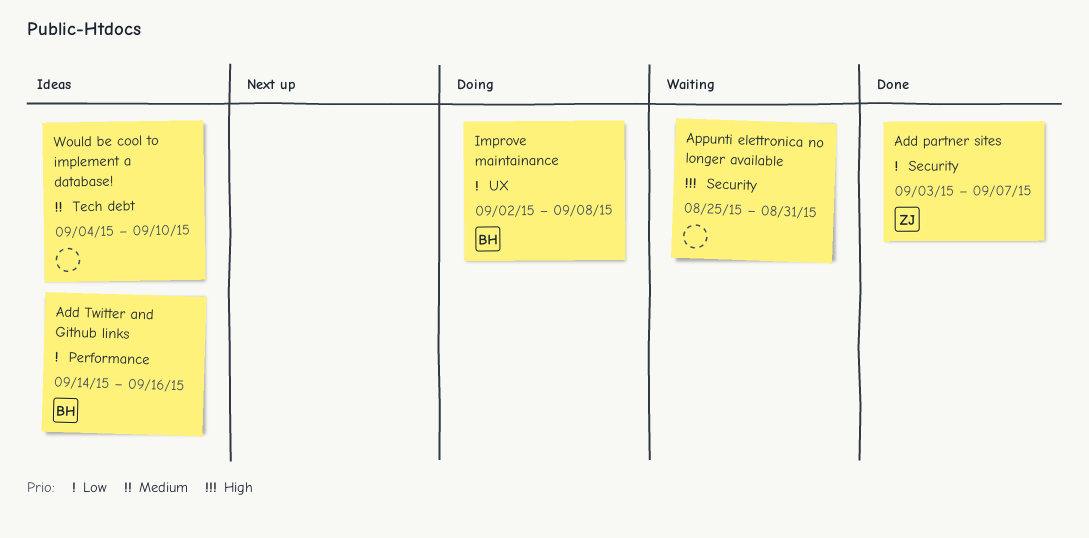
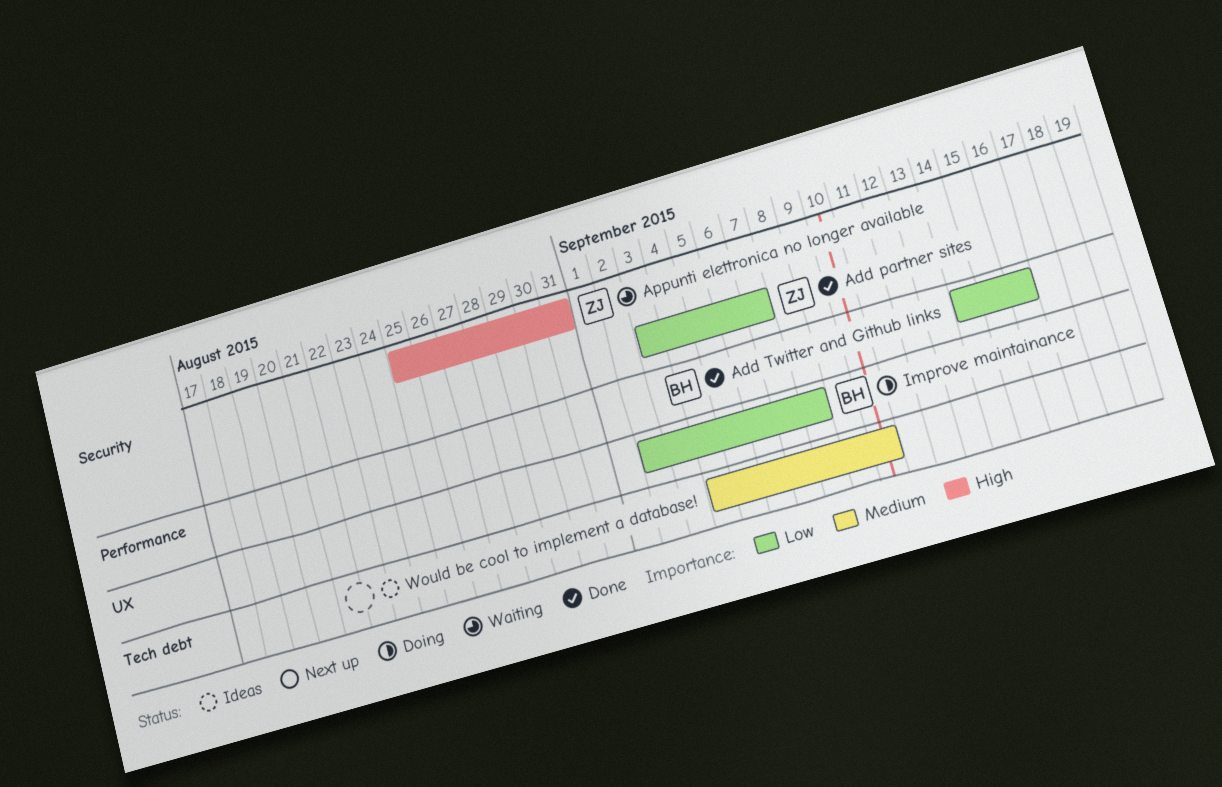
Add Twitter and Github links, status: Ideas -> Done
Appunti elettronica no longer available, owner: none -> ZJ

